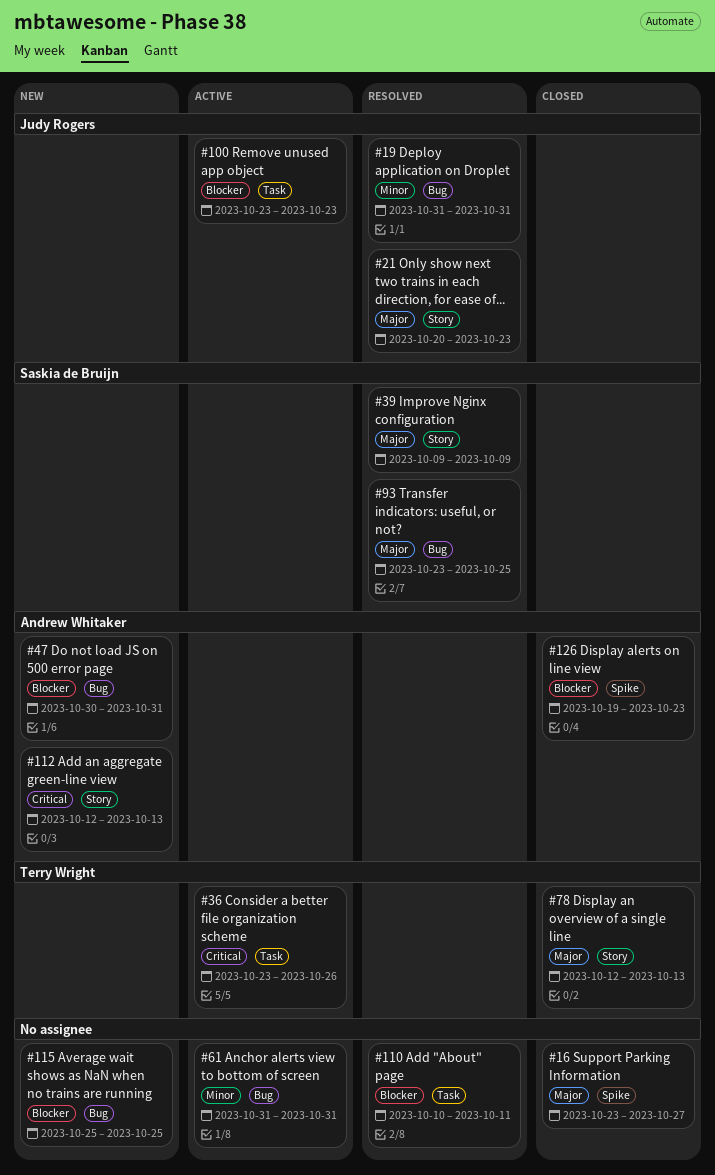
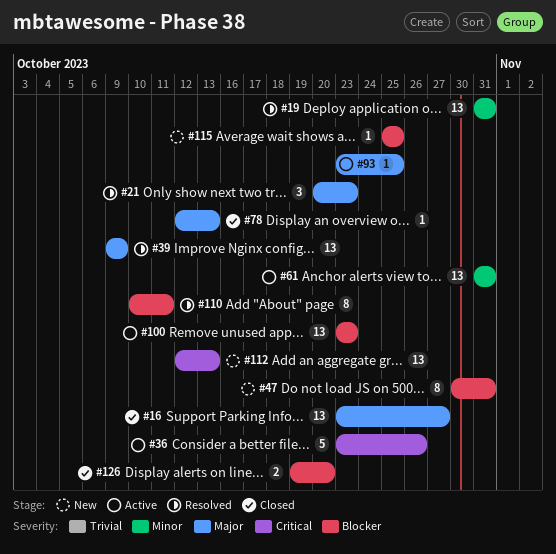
#93, status: Resolved -> Active
#126, due: Oct 23 -> Oct 20

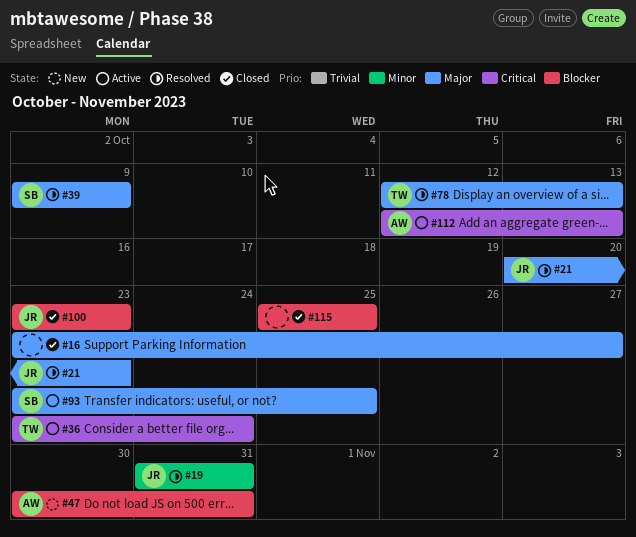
#36, due: Oct 26 -> Oct 24
#61: present -> none
#78, status: Closed -> Resolved
#100, status: Active -> Closed
#110: present -> none
#112, status: New -> Active
#115, status: New -> Closed
#126: present -> none

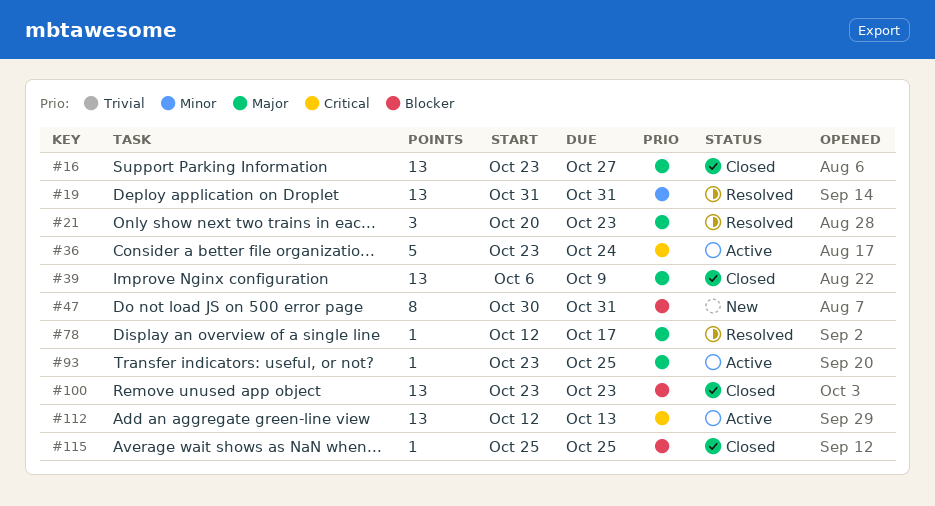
#39, status: Resolved -> Closed
#39, start: Oct 9 -> Oct 6
#78, due: Oct 13 -> Oct 17

